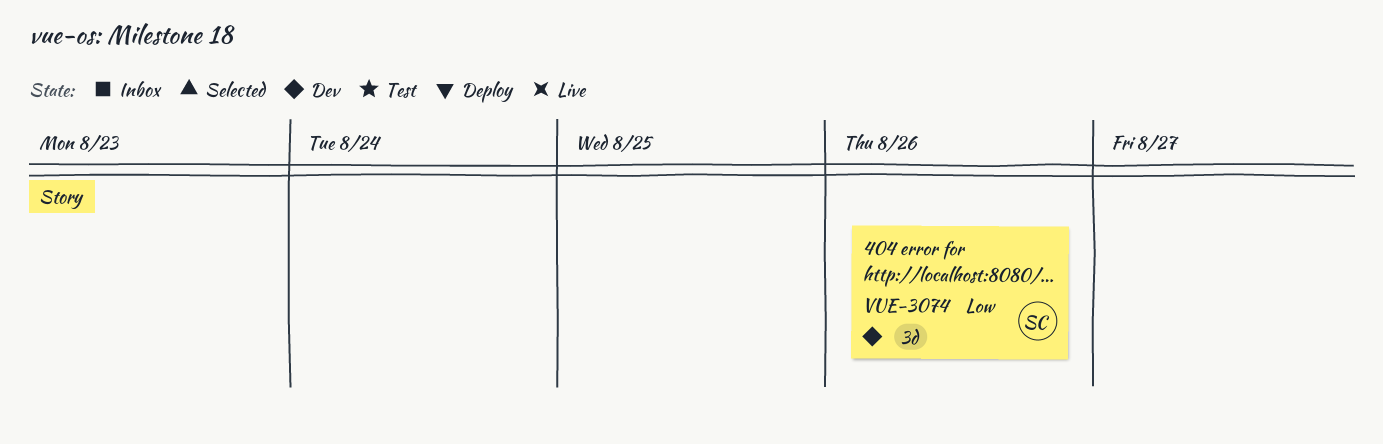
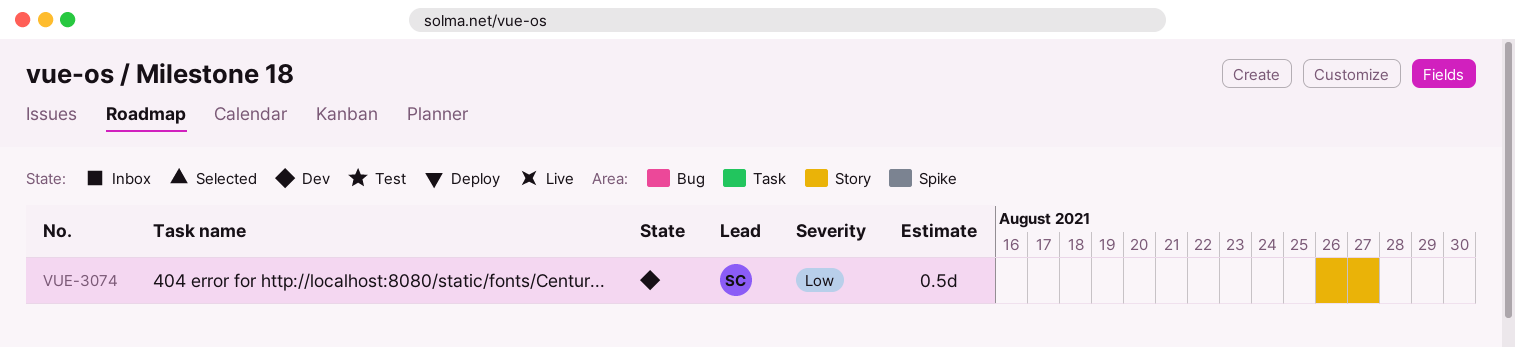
VUE-3074, estimate: 3d -> 0.5d
VUE-3074, due: Aug 26 -> Aug 27

